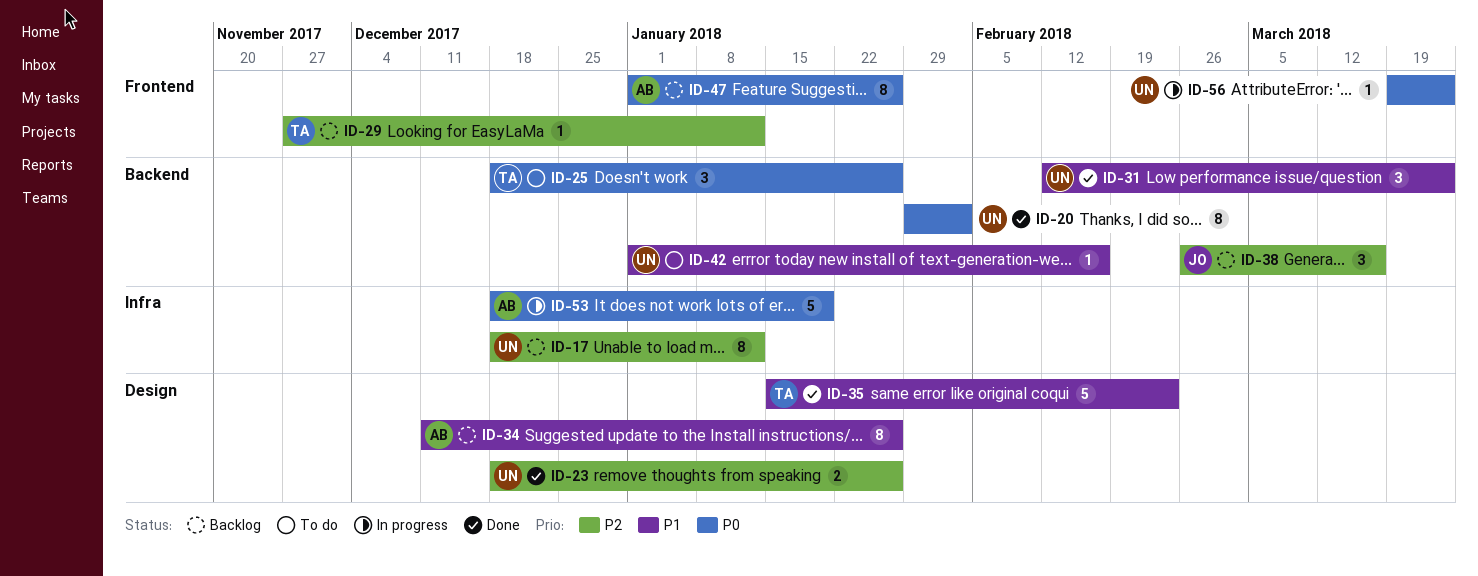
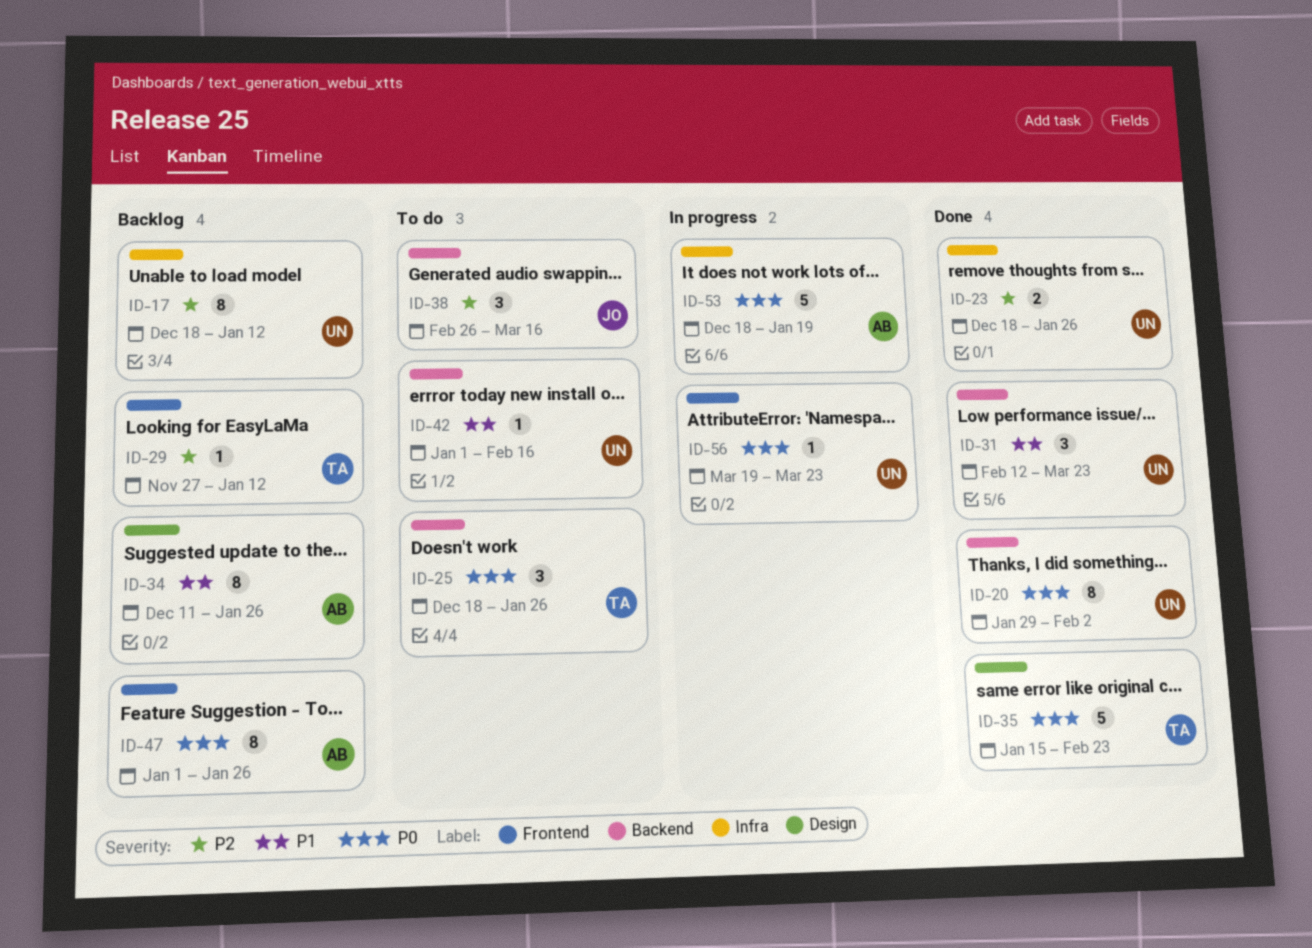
ID-23, label: Design -> Infra
ID-35, priority: P1 -> P0
ID-38, status: Backlog -> To do

